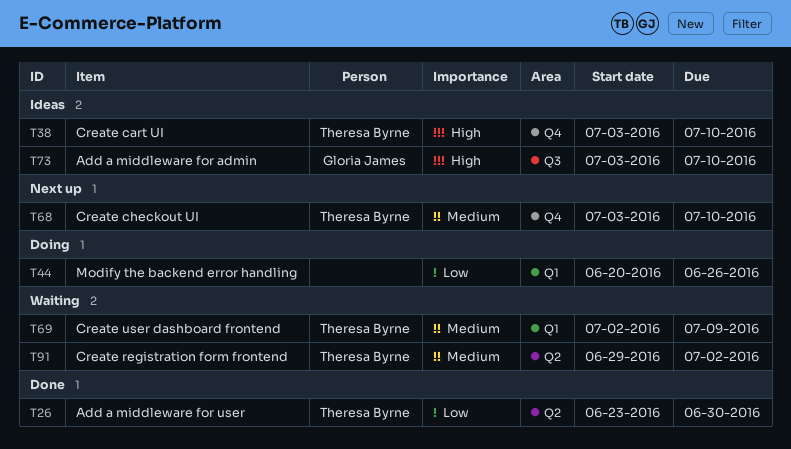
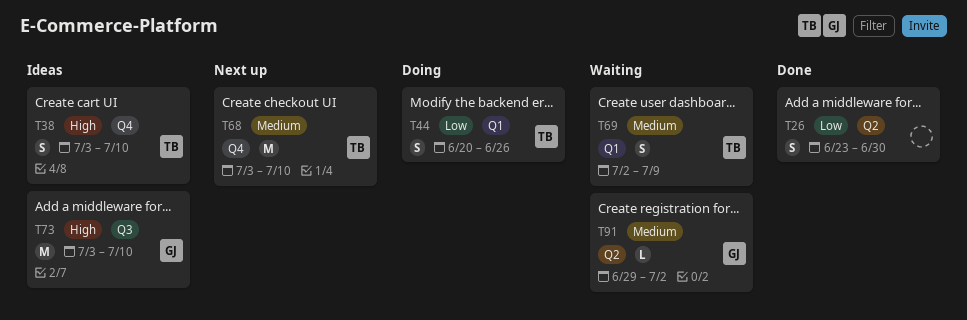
T26, owner: Theresa Byrne -> none
T44, owner: none -> Theresa Byrne
T91, owner: Theresa Byrne -> Gloria James

